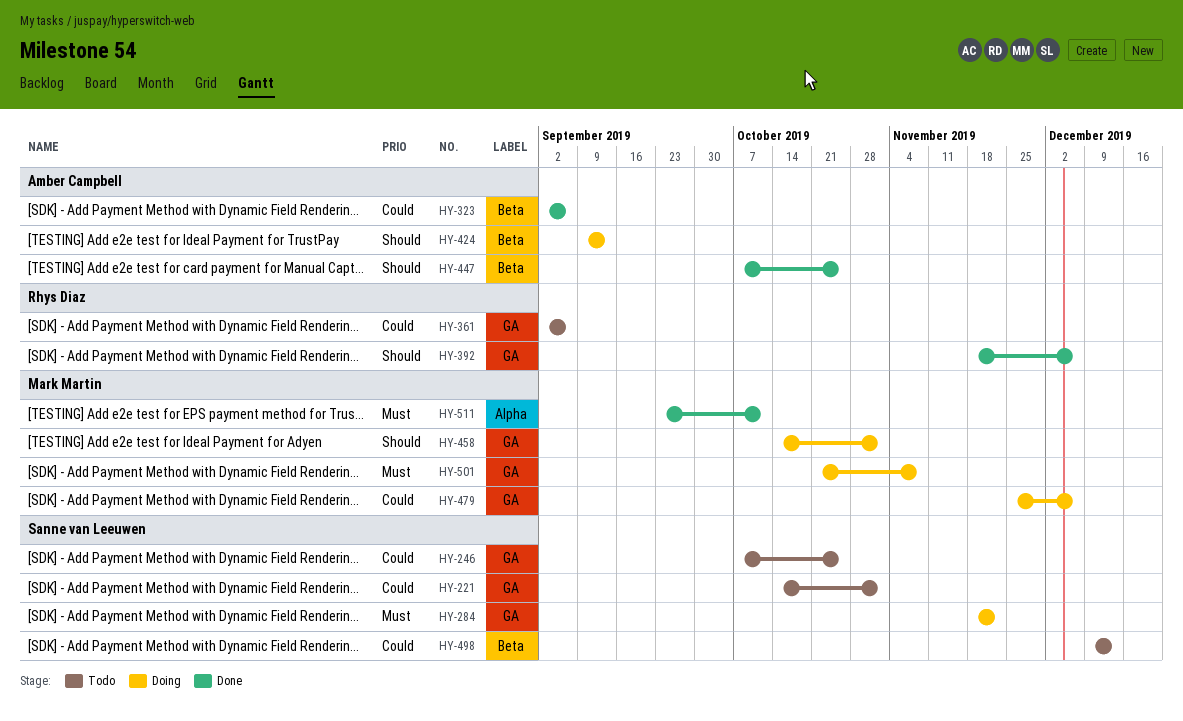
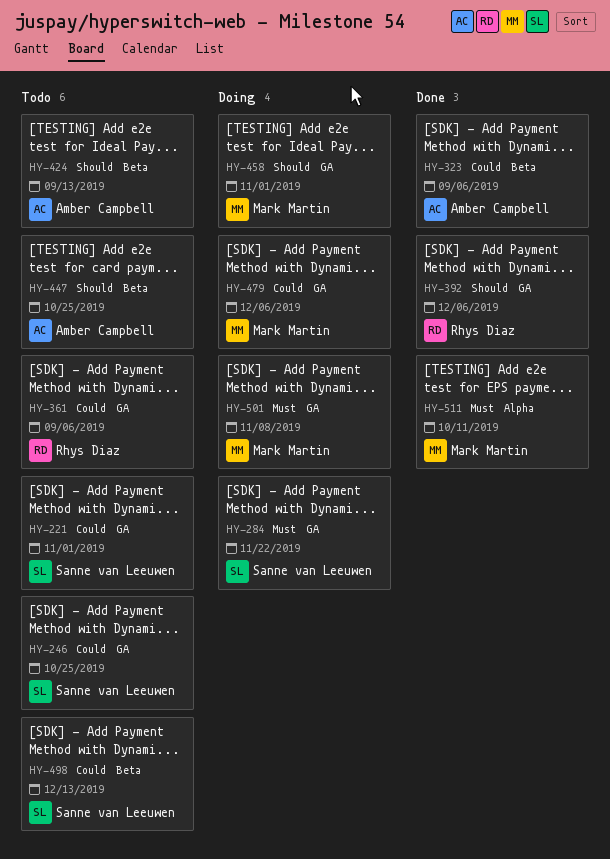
HY-424, status: Doing -> Todo
HY-447, status: Done -> Todo

